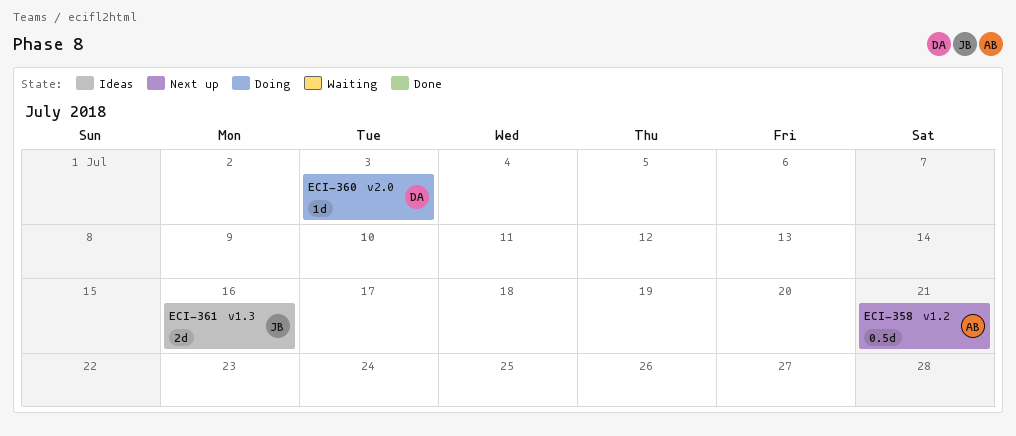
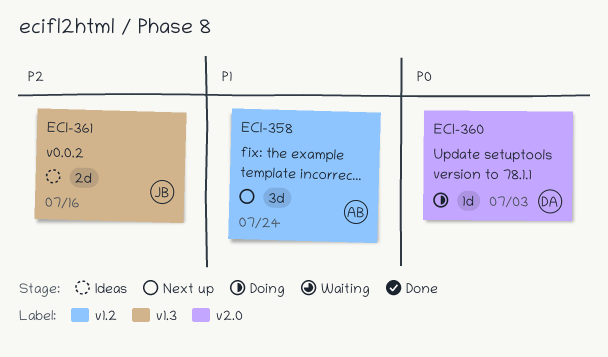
ECI-358, estimate: 0.5d -> 3d
ECI-358, due: Jul 21 -> Jul 24

